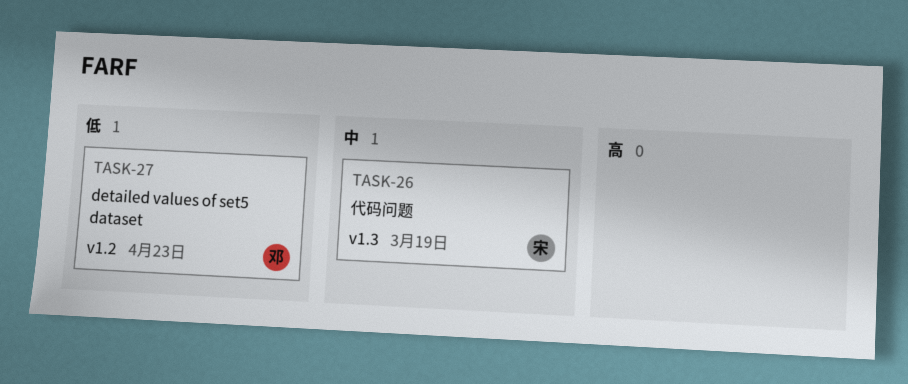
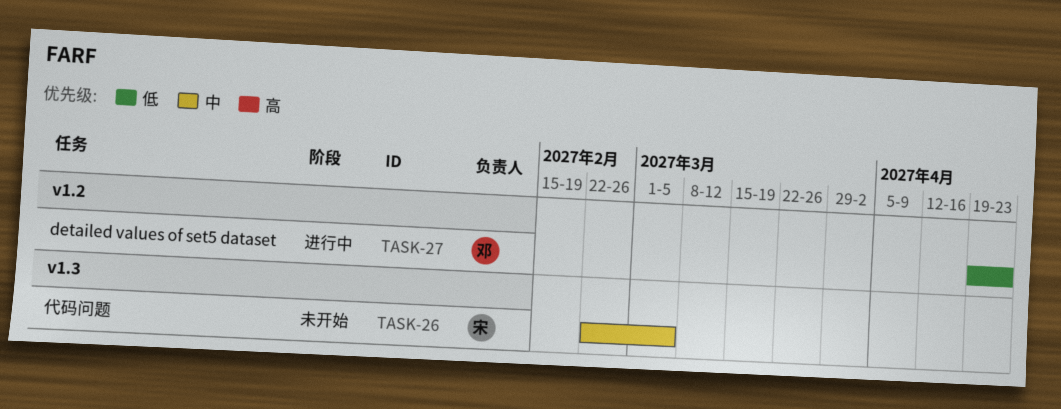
TASK-26, due: Mar 19 -> Mar 5

